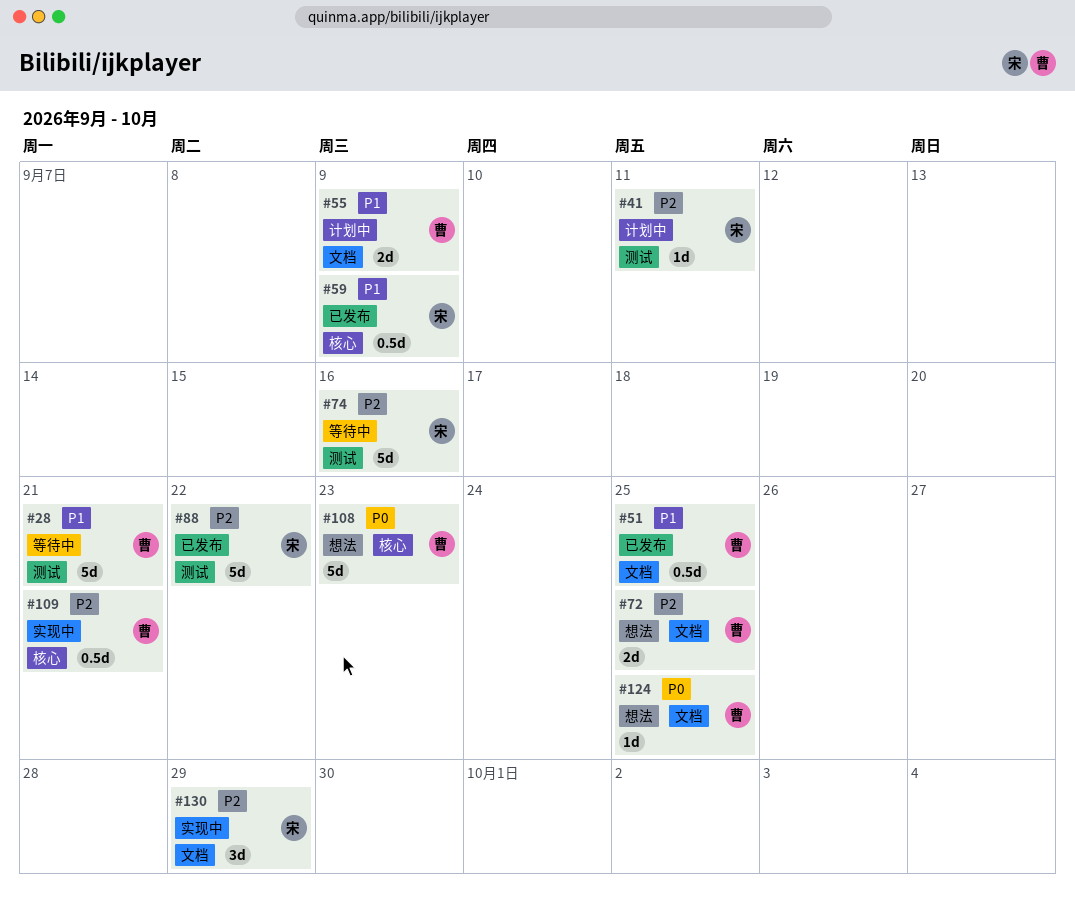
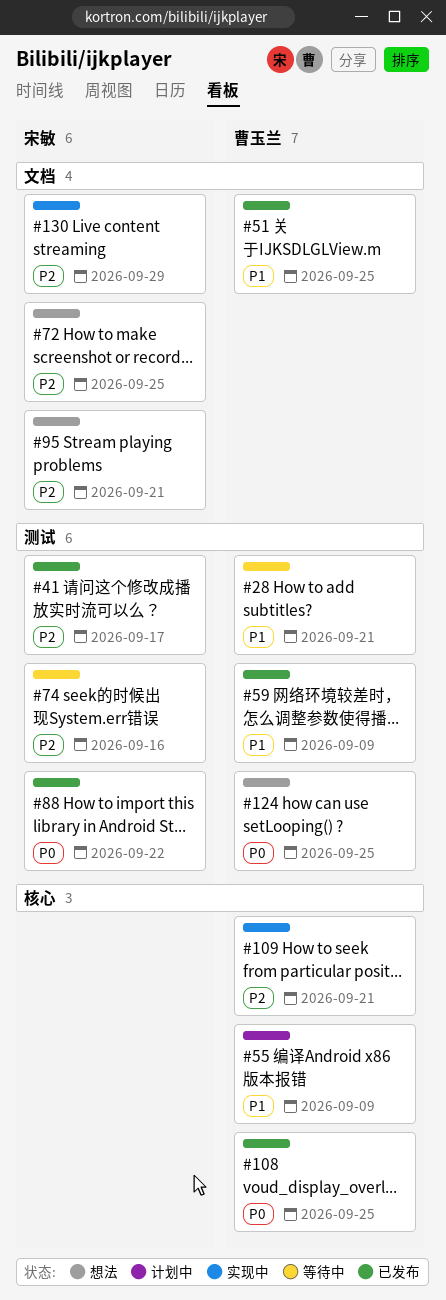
#41, status: 计划中 -> 已发布
#41, due: Sep 11 -> Sep 17
#55, label: 文档 -> 核心
#59, owner: 宋敏 -> 曹玉兰
#59, label: 核心 -> 测试
#72, owner: 曹玉兰 -> 宋敏
#88, priority: P2 -> P0
#95: none -> present
#108, status: 想法 -> 已发布
#108, due: Sep 23 -> Sep 25
#124, label: 文档 -> 测试

